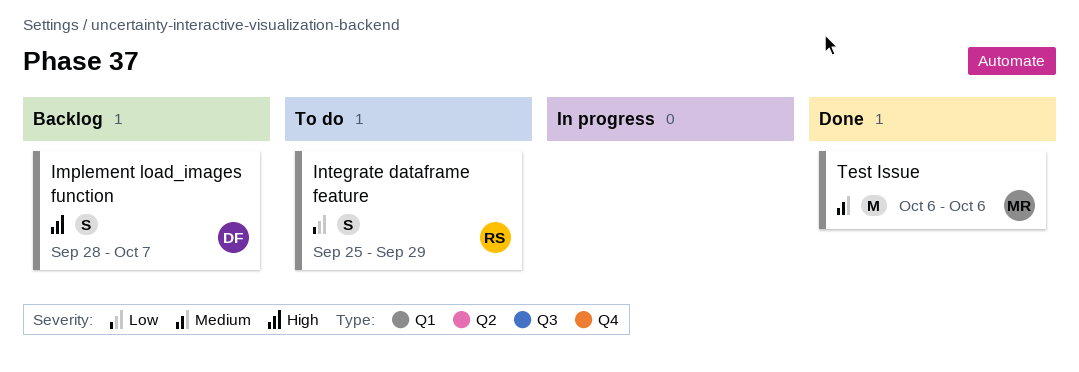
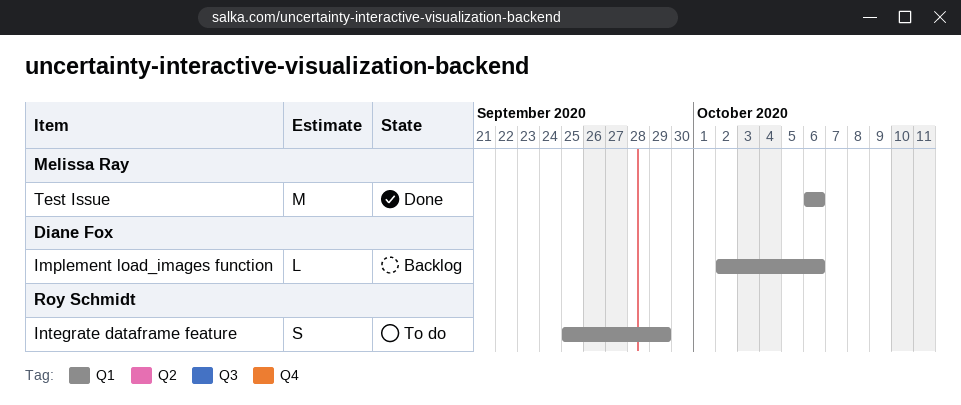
Implement load_images function, estimate: S -> L
Implement load_images function, start: Sep 28 -> Oct 2
Implement load_images function, due: Oct 7 -> Oct 6

